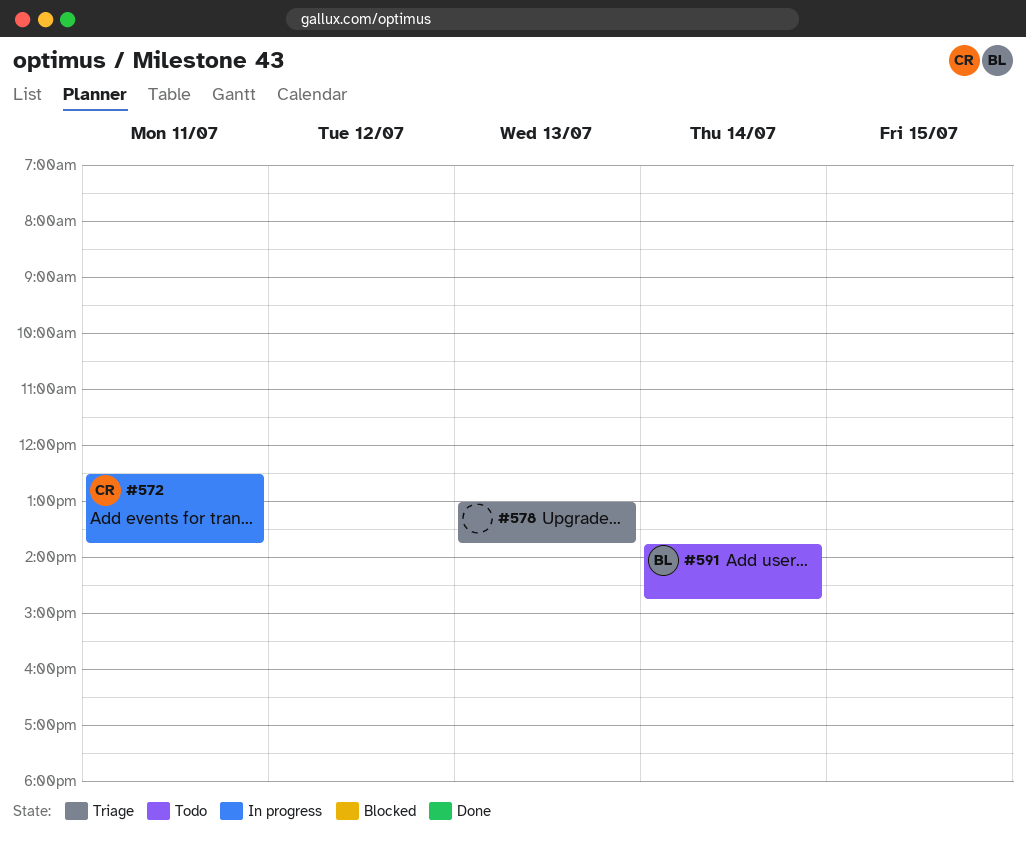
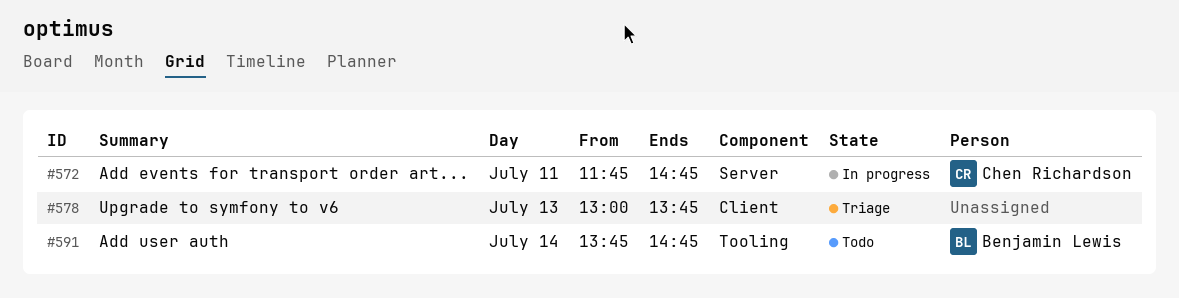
#572, begins: 12:30 -> 11:45
#572, ends: 13:45 -> 14:45

